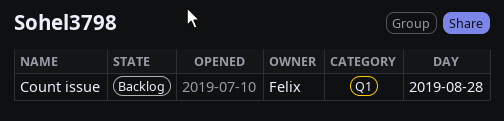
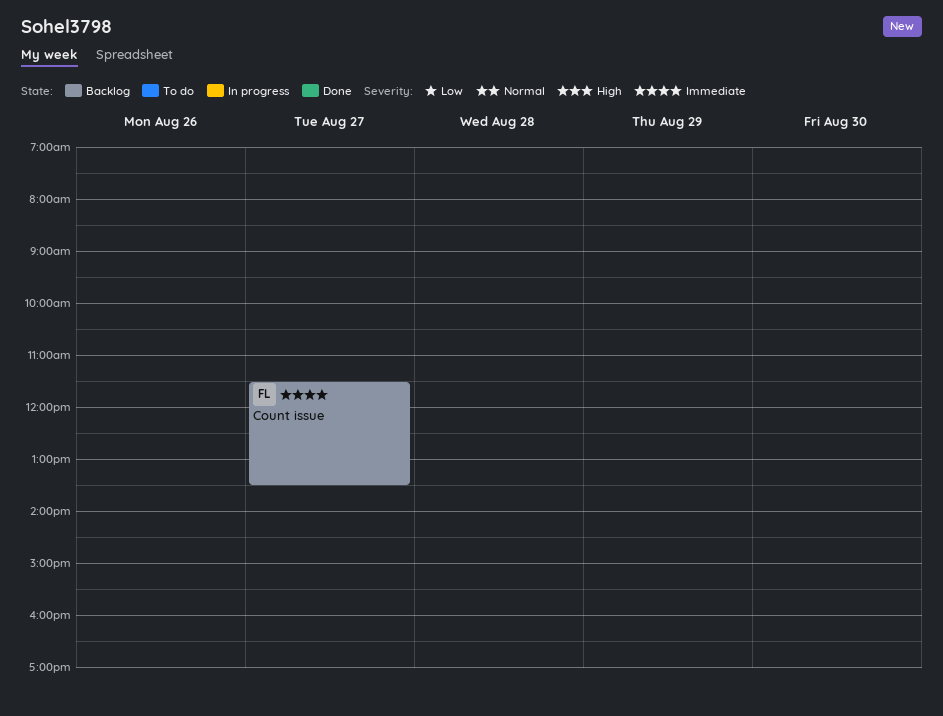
Count issue, day: Aug 28 -> Aug 27

